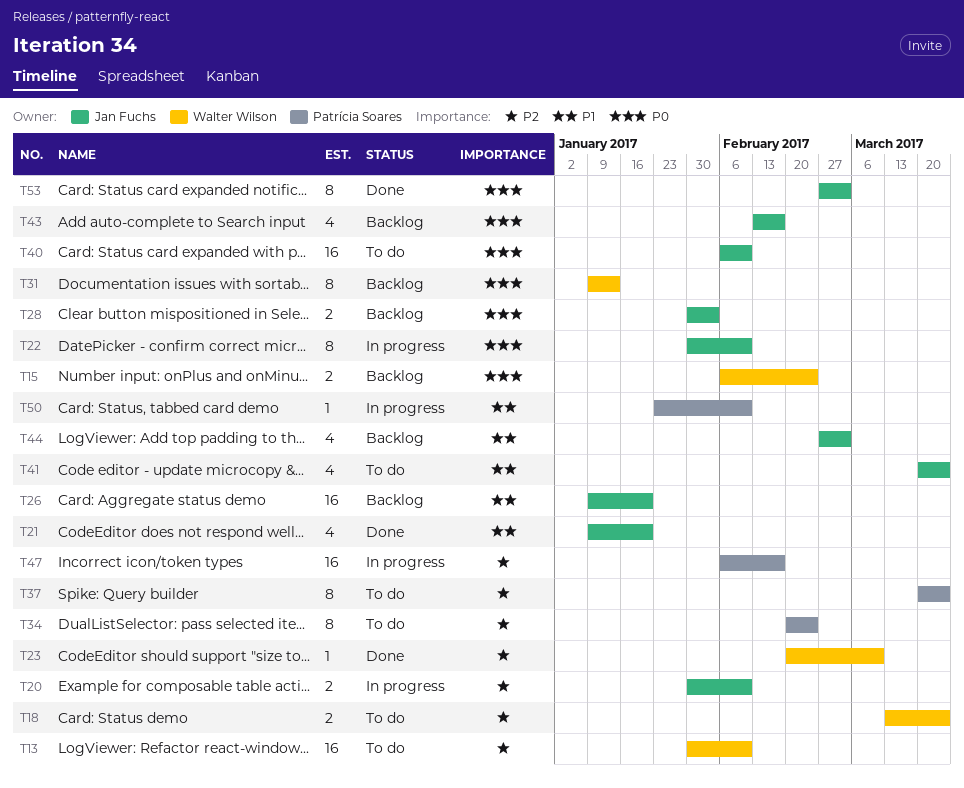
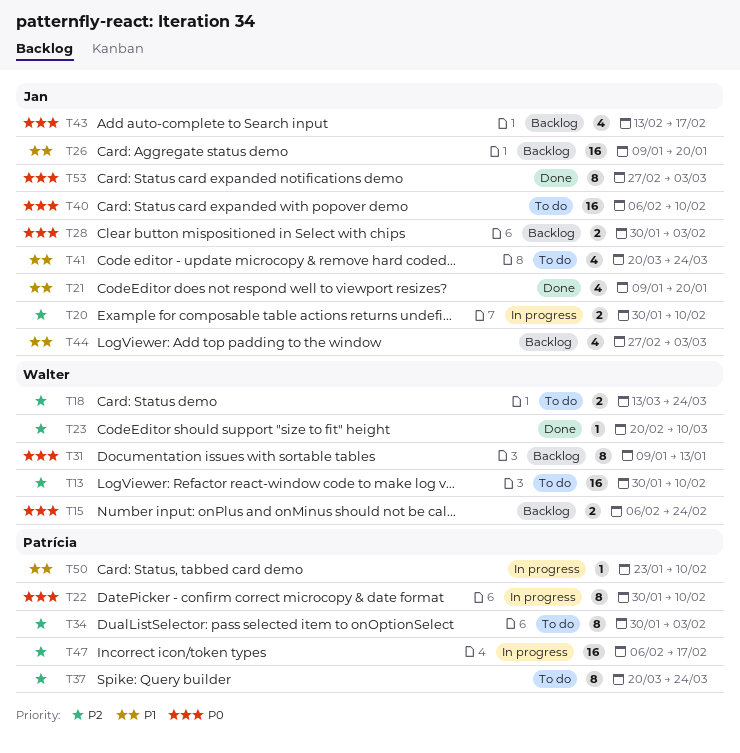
T22, owner: Jan Fuchs -> Patrícia Soares
T34, start: Feb 20 -> Jan 30
T34, due: Feb 24 -> Feb 3

